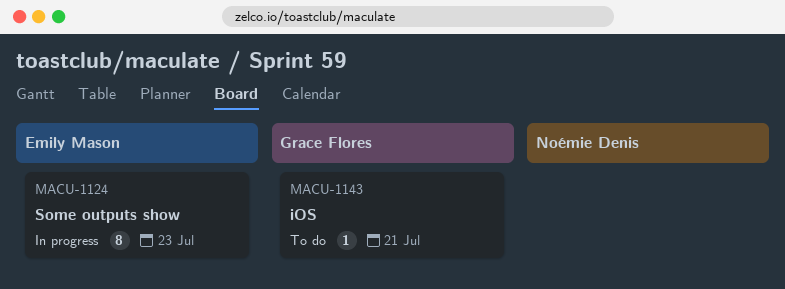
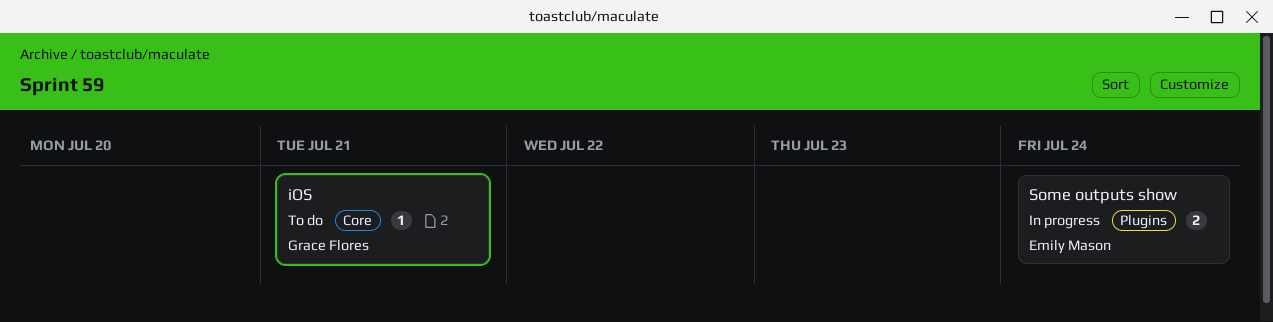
Some outputs show, estimate: 8 -> 2
Some outputs show, due: Jul 23 -> Jul 24

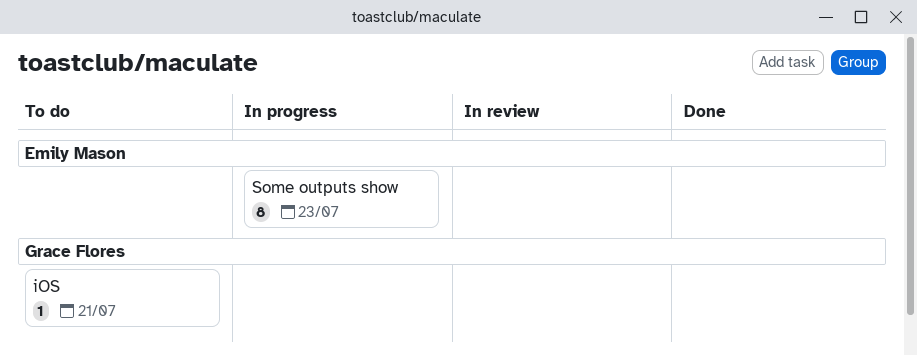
Some outputs show, estimate: 2 -> 8
Some outputs show, due: Jul 24 -> Jul 23

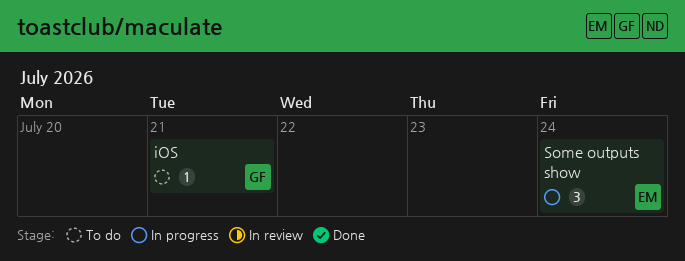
Some outputs show, estimate: 8 -> 3
Some outputs show, due: Jul 23 -> Jul 24

